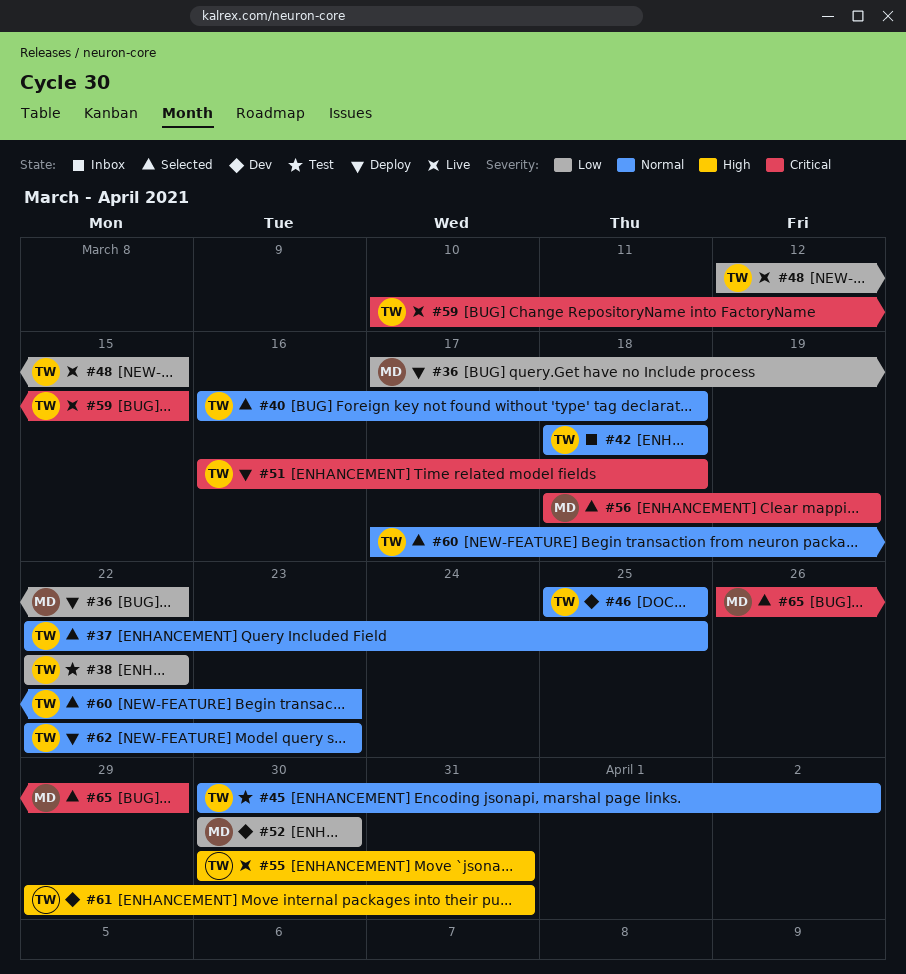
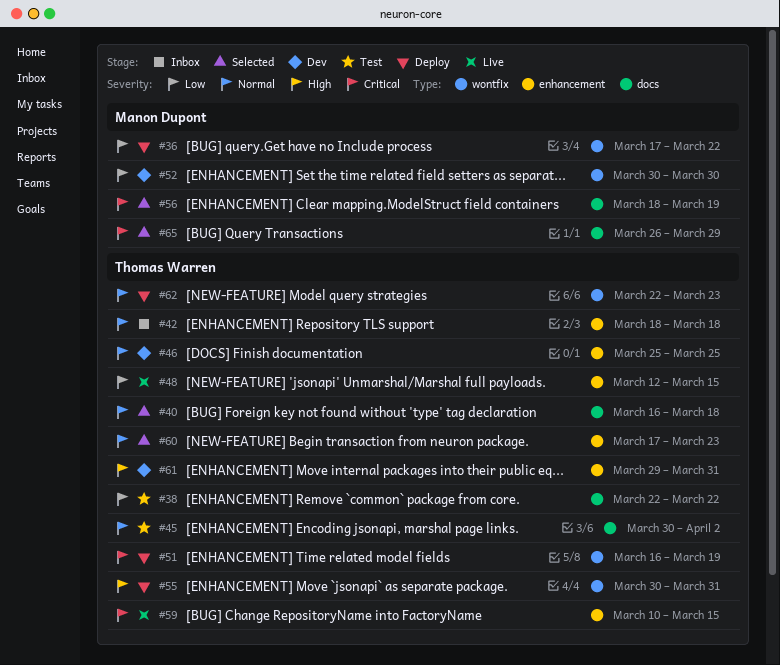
#37: present -> none
#51, due: Mar 18 -> Mar 19
#55, status: Live -> Deploy

